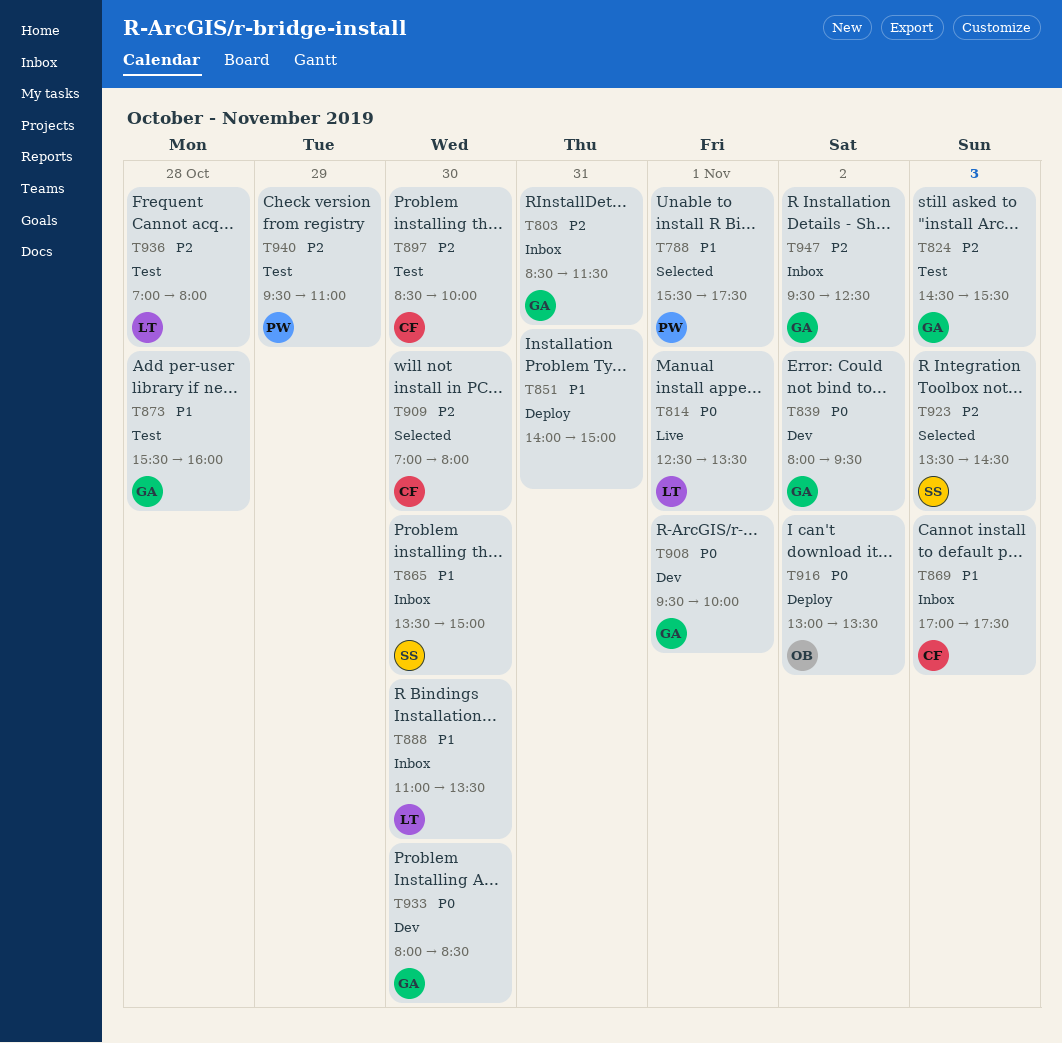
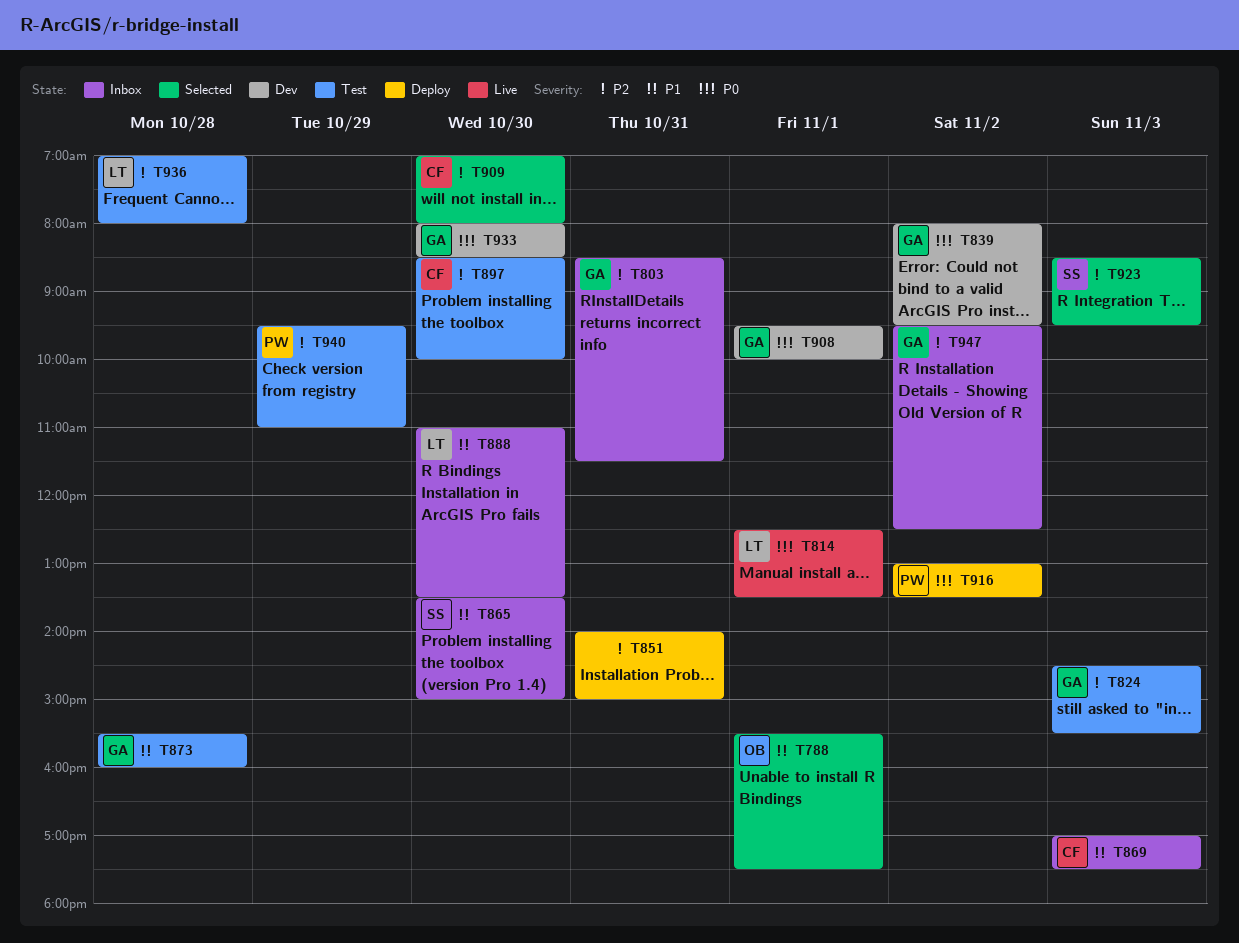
T788, owner: PW -> OB
T851, priority: P1 -> P2
T916, owner: OB -> PW
T923, begins: 13:30 -> 08:30
T923, ends: 14:30 -> 09:30

